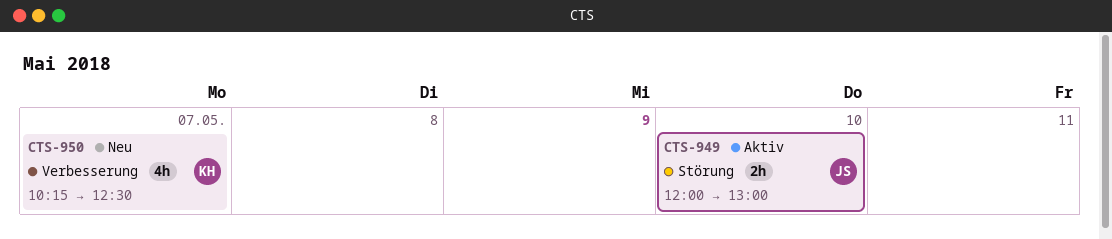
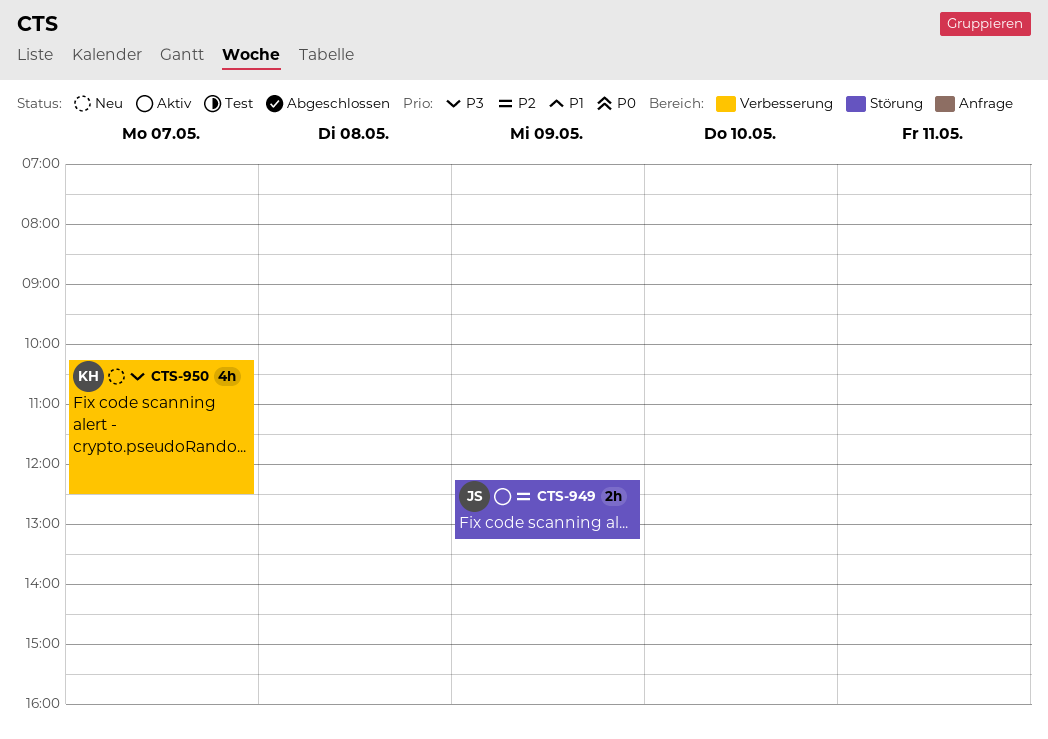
CTS-949, day: May 10 -> May 9
CTS-949, begins: 12:00 -> 12:15
CTS-949, ends: 13:00 -> 13:15

